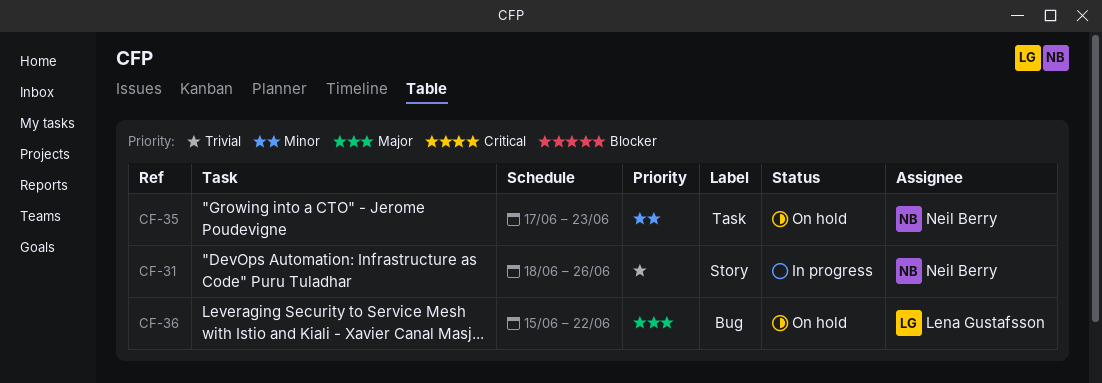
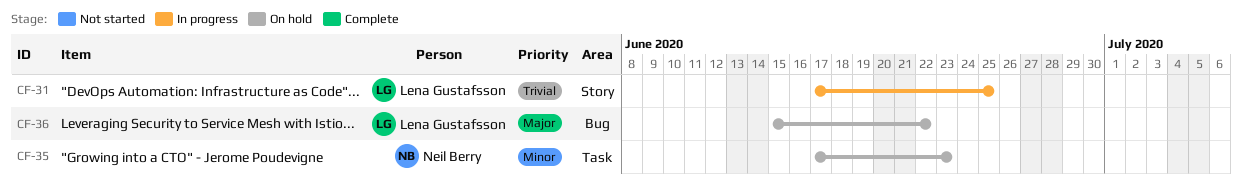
CF-31, owner: Neil Berry -> Lena Gustafsson
CF-31, start: Jun 18 -> Jun 17
CF-31, due: Jun 26 -> Jun 25

